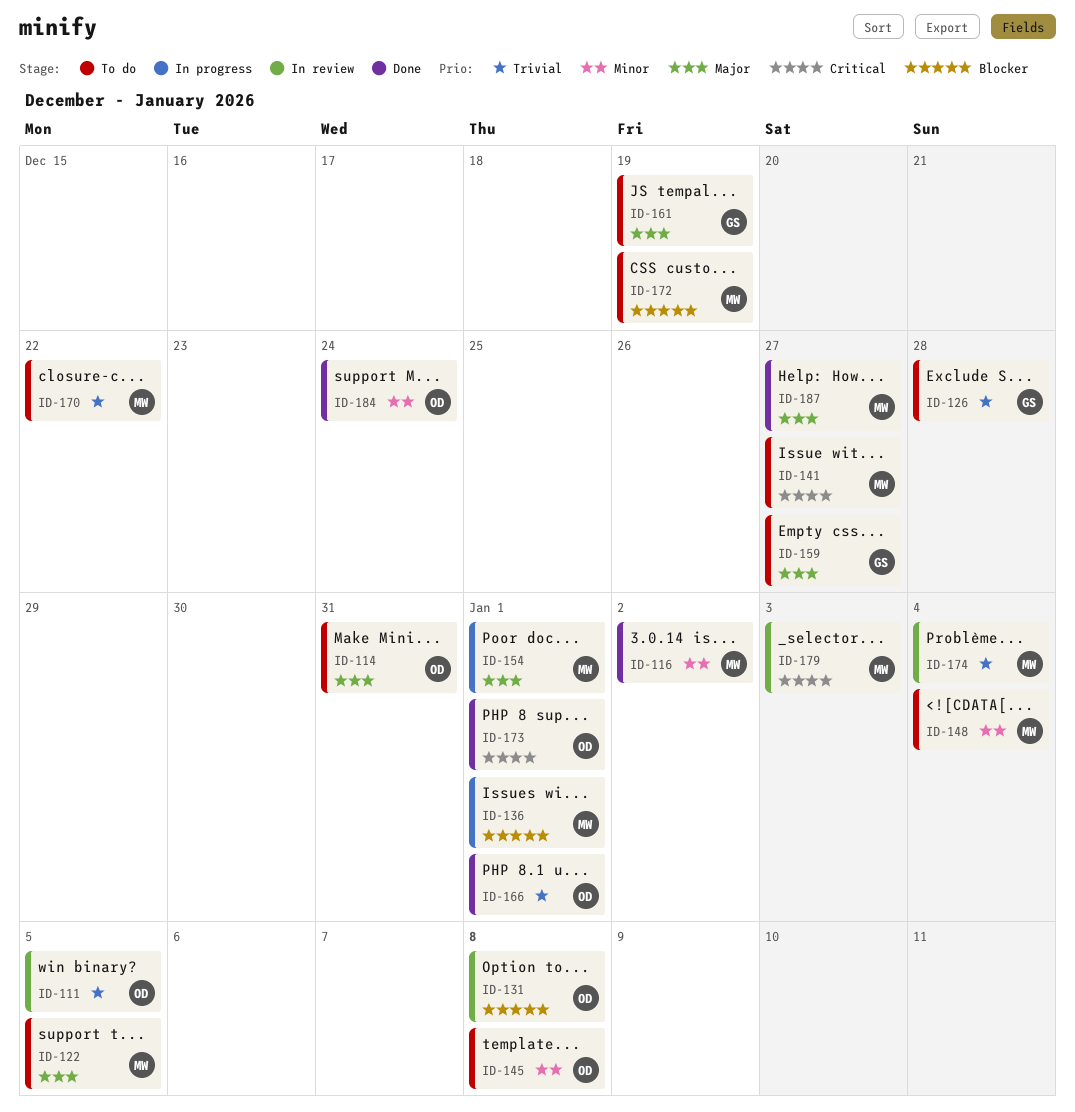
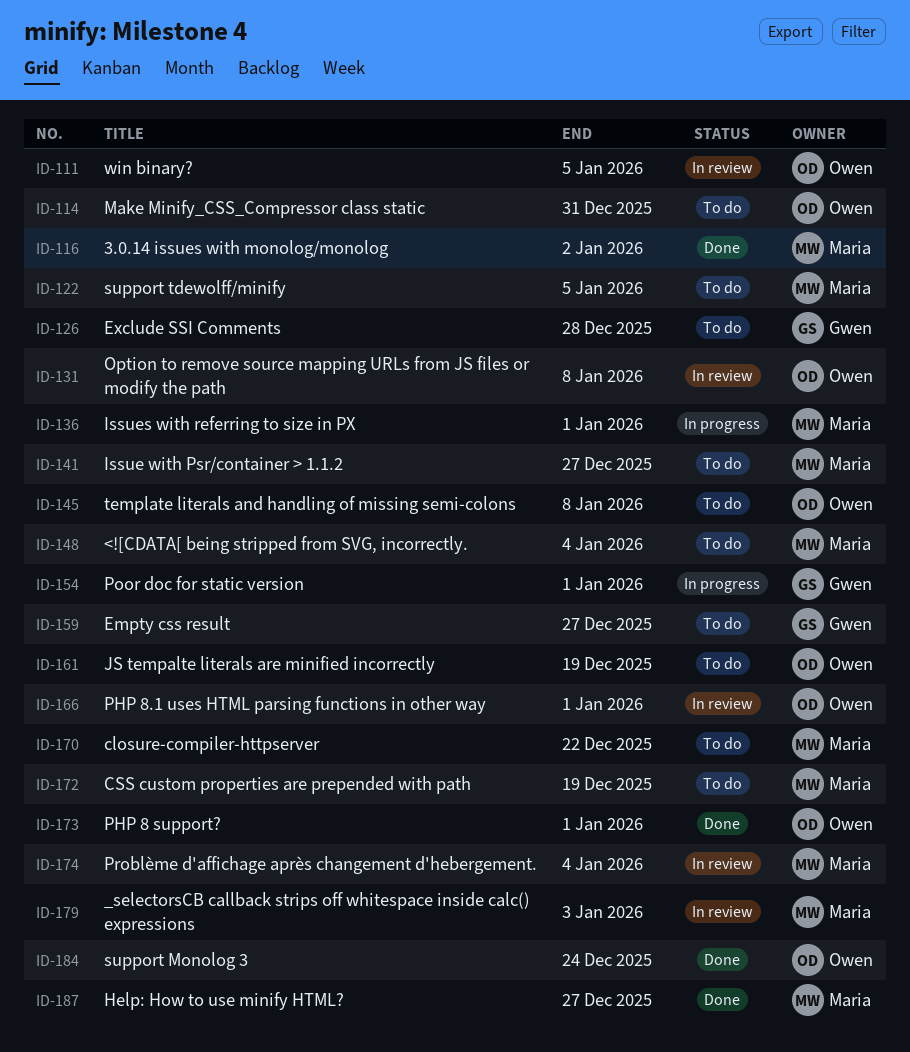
ID-154, owner: Maria -> Gwen
ID-161, owner: Gwen -> Owen
ID-166, status: Done -> In review

